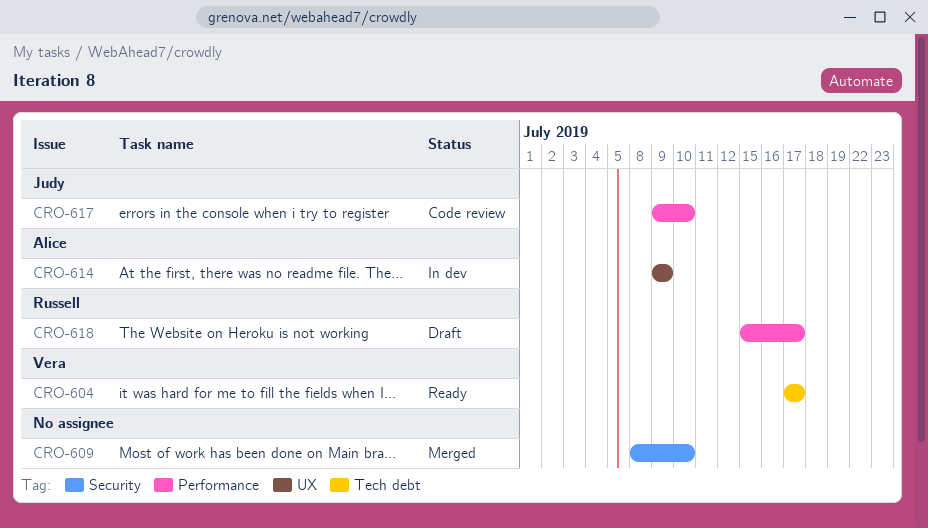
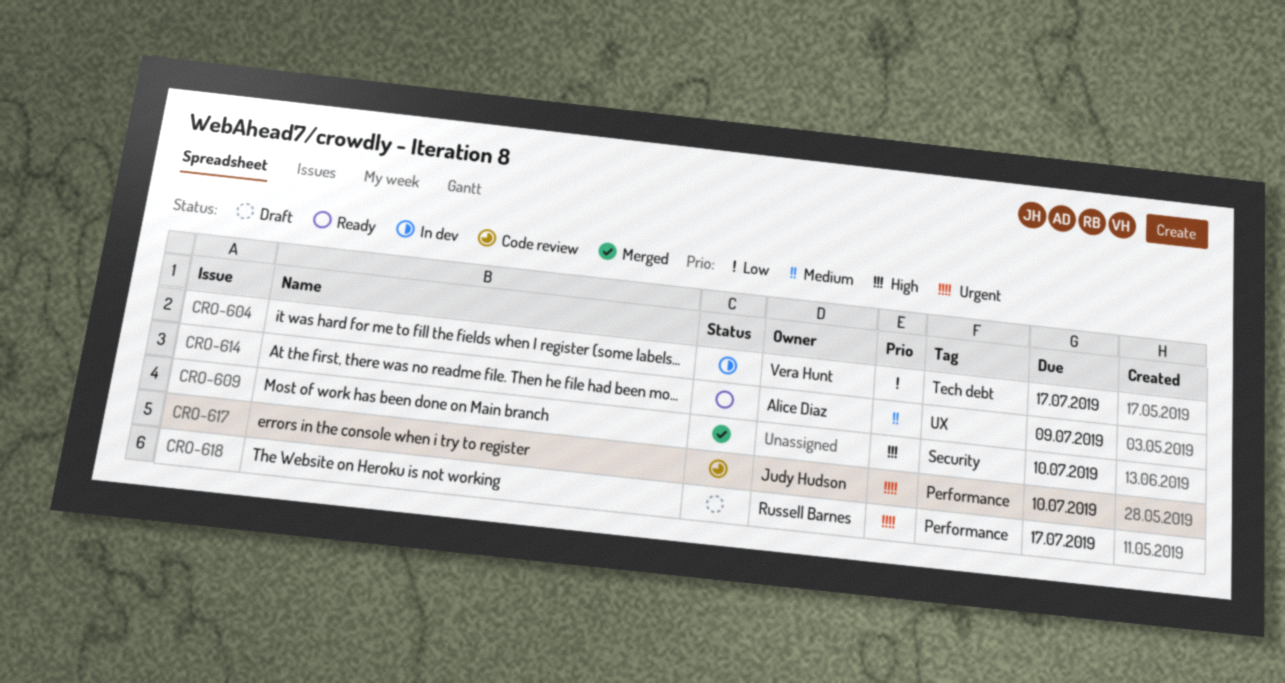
CRO-604, status: Ready -> In dev
CRO-614, status: In dev -> Ready

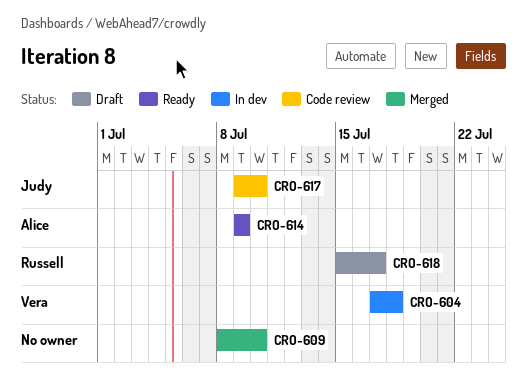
CRO-604, due: Jul 17 -> Jul 18

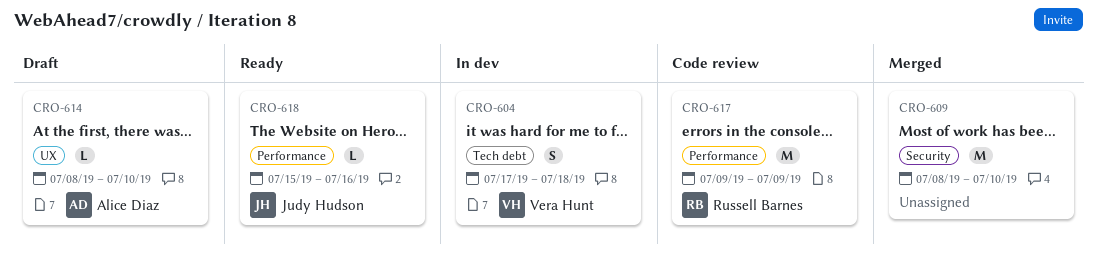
CRO-614, status: Ready -> Draft
CRO-614, start: Jul 9 -> Jul 8
CRO-614, due: Jul 9 -> Jul 10
CRO-617, owner: Judy Hudson -> Russell Barnes
CRO-617, due: Jul 10 -> Jul 9
CRO-618, status: Draft -> Ready
CRO-618, owner: Russell Barnes -> Judy Hudson
CRO-618, due: Jul 17 -> Jul 16

